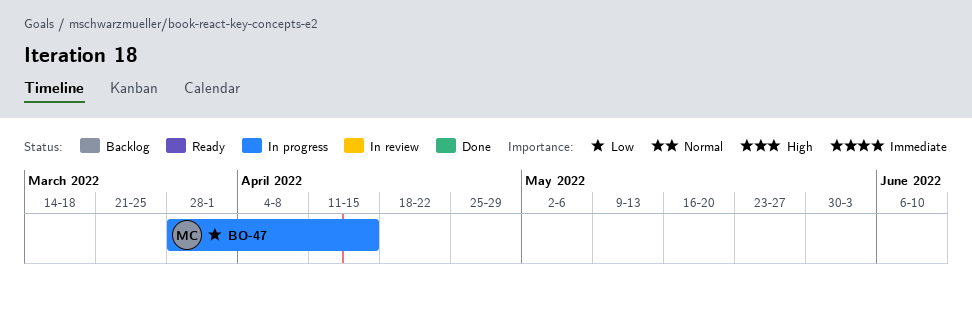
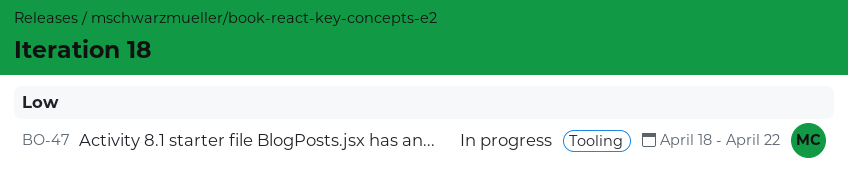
BO-47, start: Mar 28 -> Apr 18
BO-47, due: Apr 15 -> Apr 22

